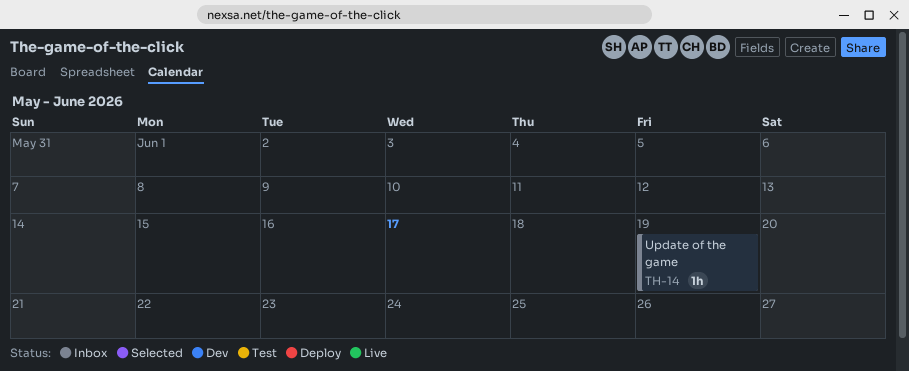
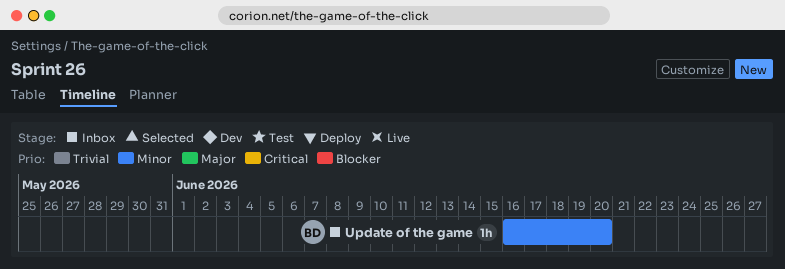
Update of the game, due: Jun 19 -> Jun 20

